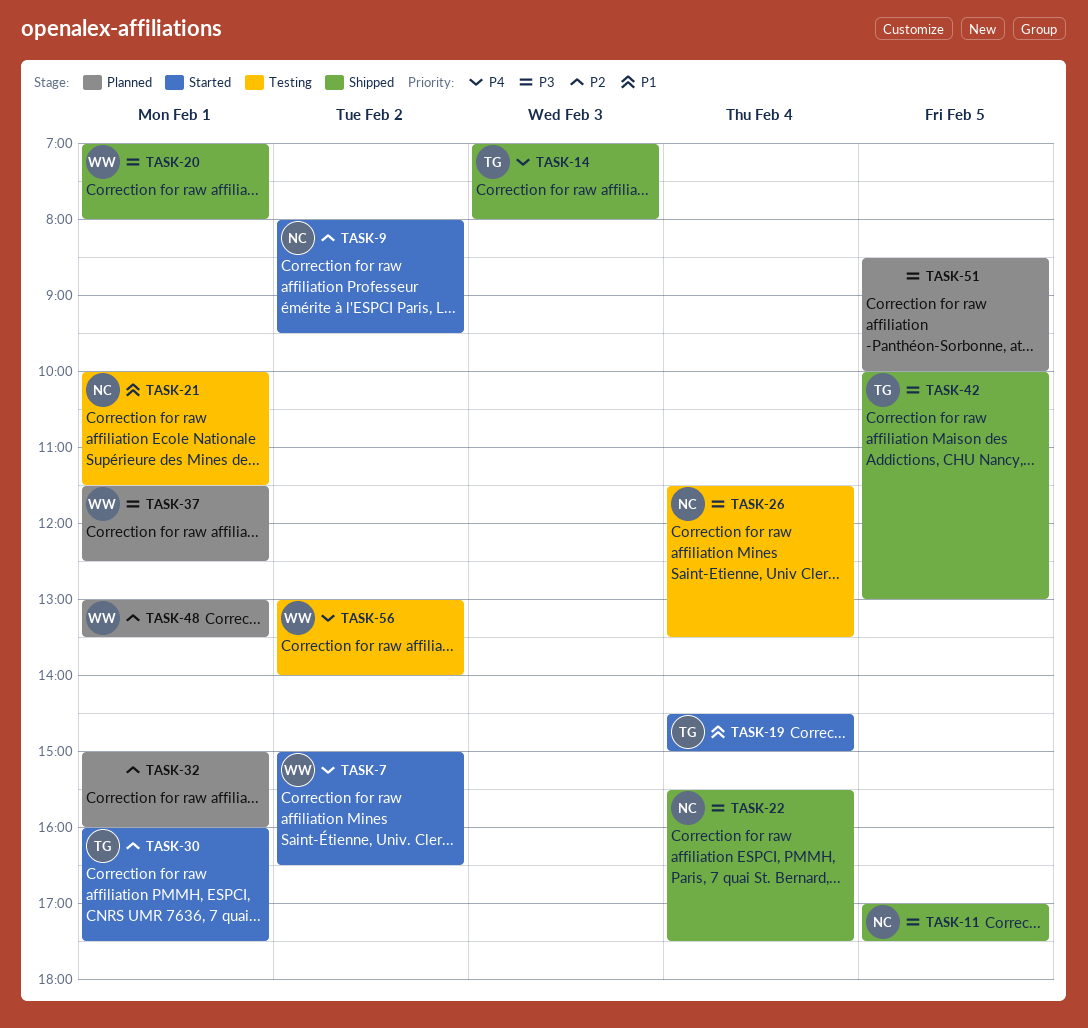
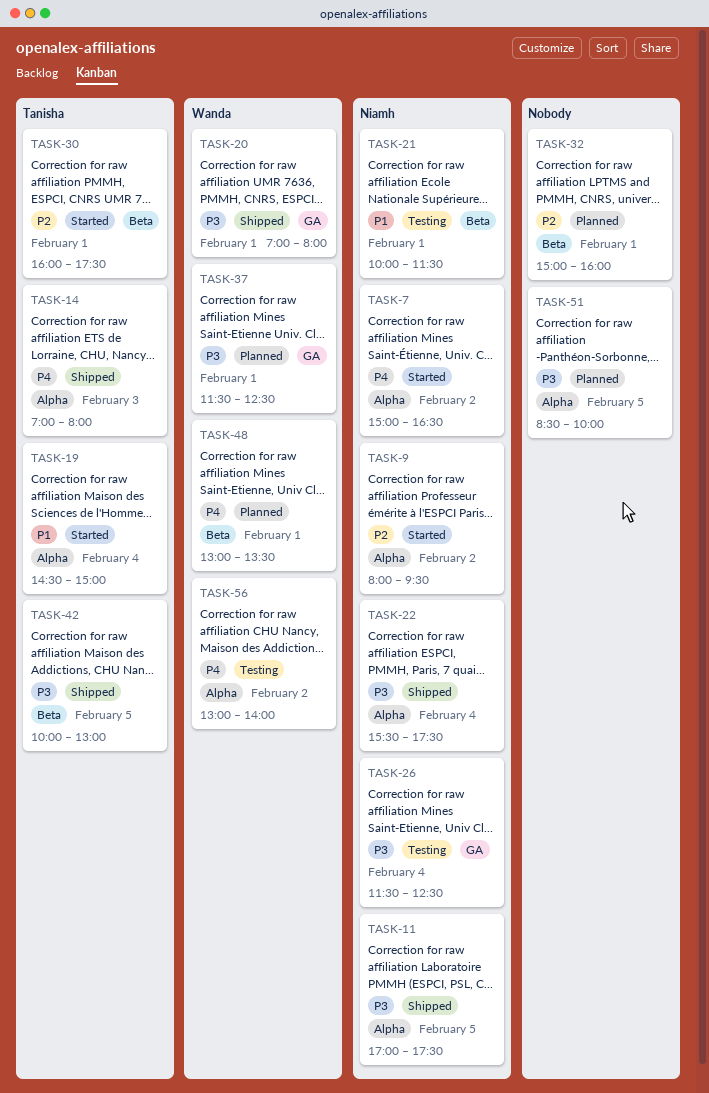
TASK-7, owner: Wanda -> Niamh
TASK-26, ends: 13:30 -> 12:30
TASK-48, priority: P2 -> P4

